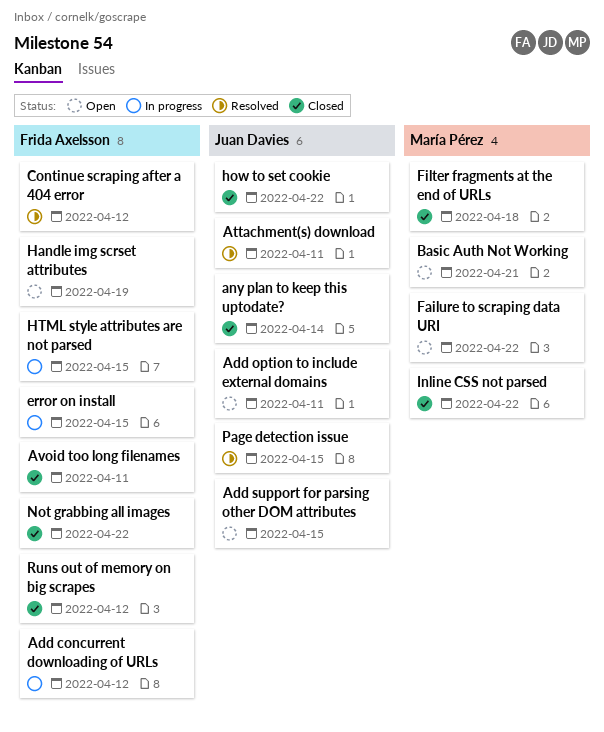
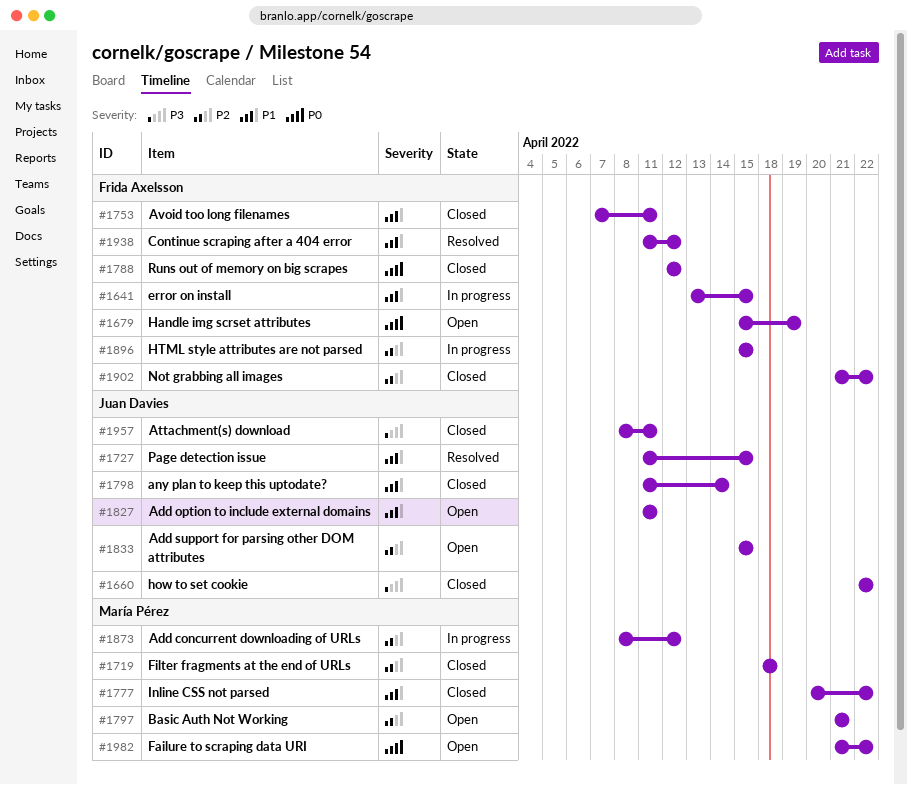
Add concurrent downloading of URLs, owner: Frida Axelsson -> María Pérez
Attachment(s) download, status: Resolved -> Closed

